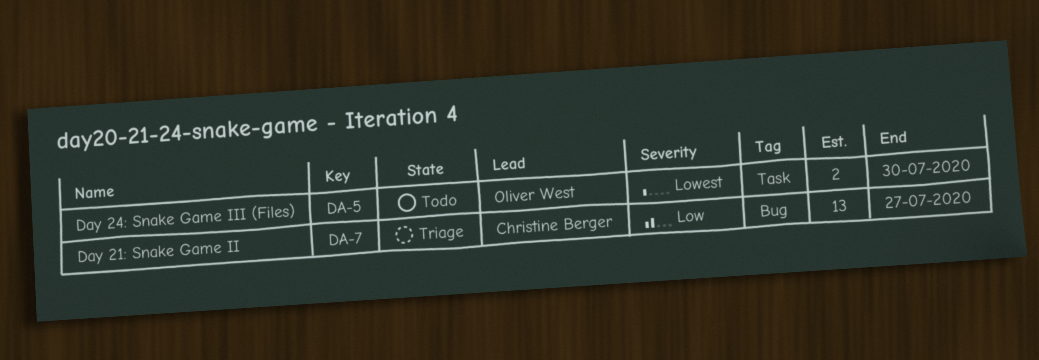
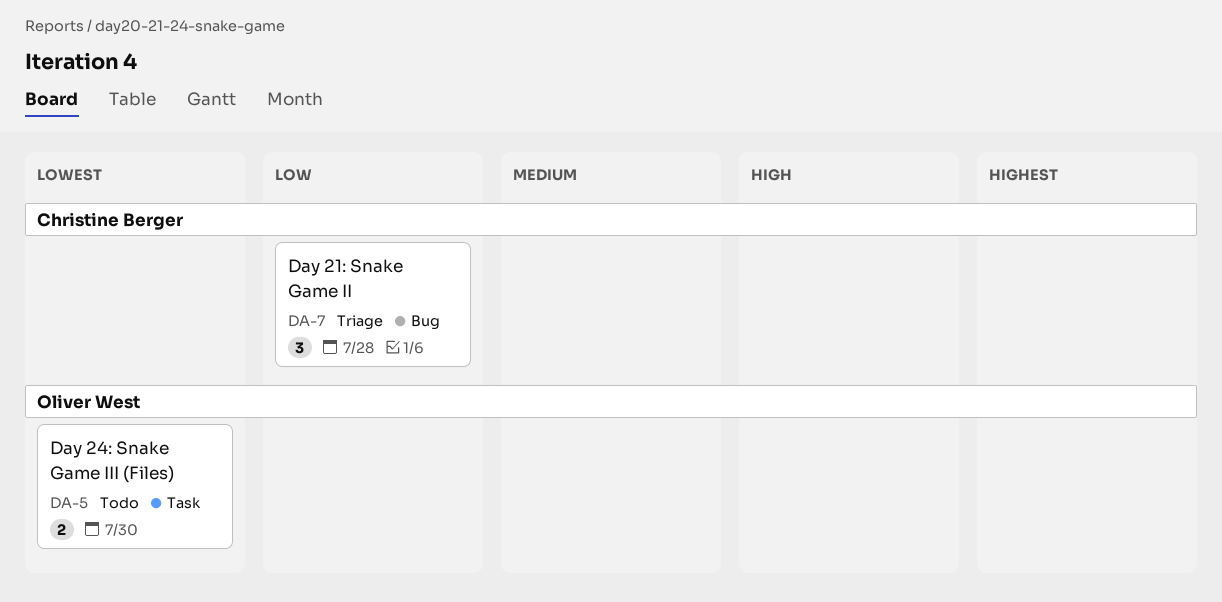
DA-7, estimate: 13 -> 3
DA-7, due: Jul 27 -> Jul 28

